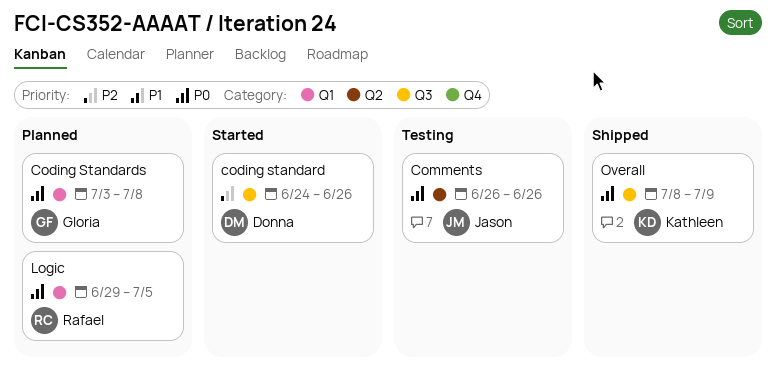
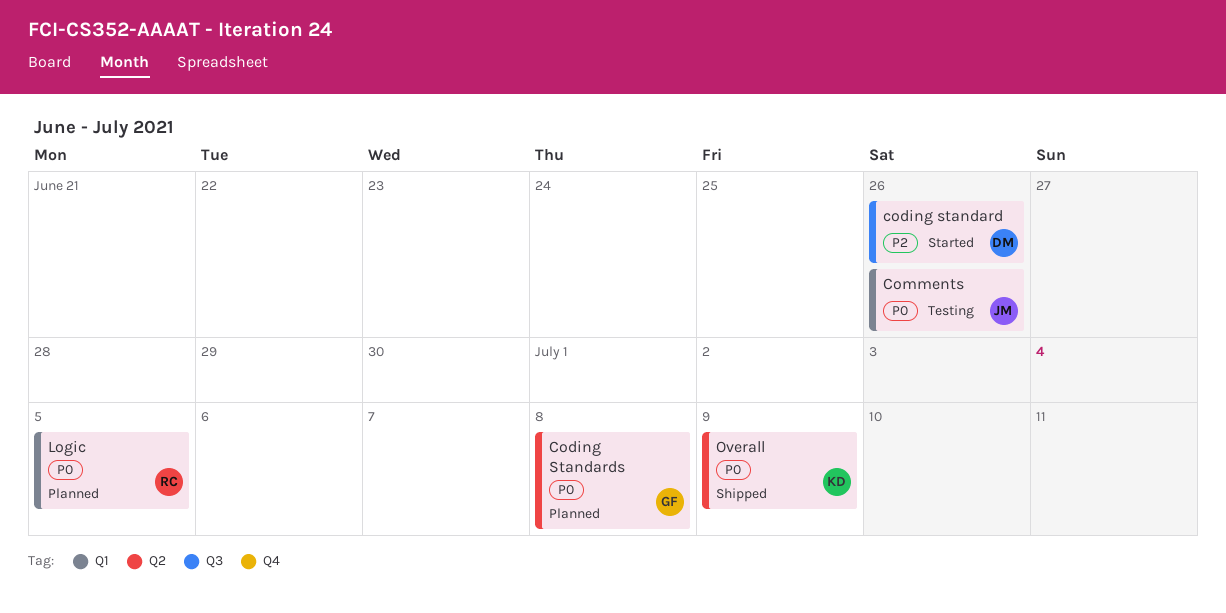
Coding Standards, label: Q1 -> Q2
Comments, label: Q2 -> Q1
Overall, label: Q3 -> Q2

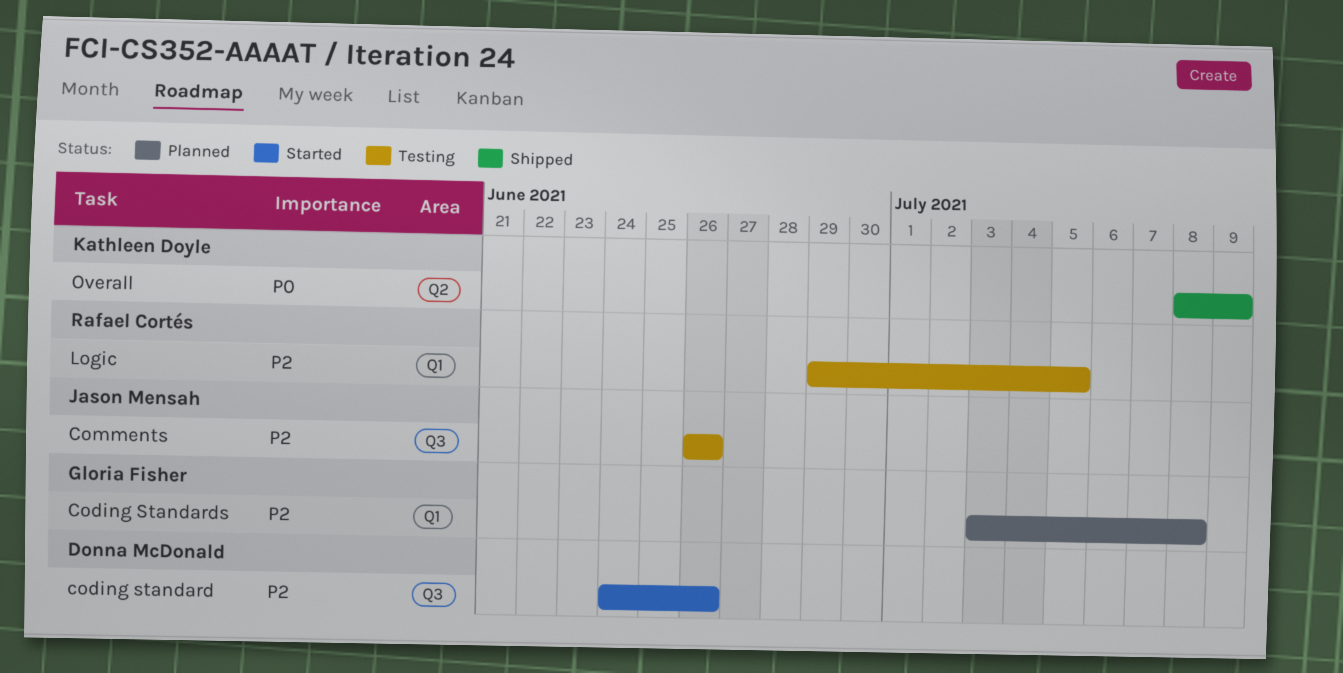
Coding Standards, priority: P0 -> P2
Coding Standards, label: Q2 -> Q1
Comments, priority: P0 -> P2
Comments, label: Q1 -> Q3
Logic, status: Planned -> Testing
Logic, priority: P0 -> P2

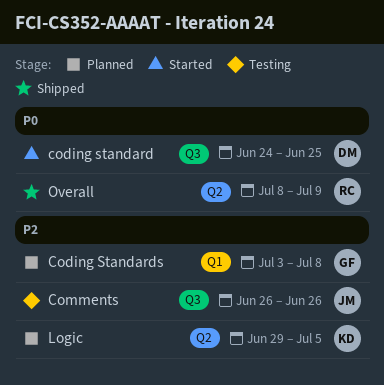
coding standard, priority: P2 -> P0
coding standard, due: Jun 26 -> Jun 25
Logic, status: Testing -> Planned
Logic, owner: Rafael Cortés -> Kathleen Doyle
Logic, label: Q1 -> Q2
Overall, owner: Kathleen Doyle -> Rafael Cortés

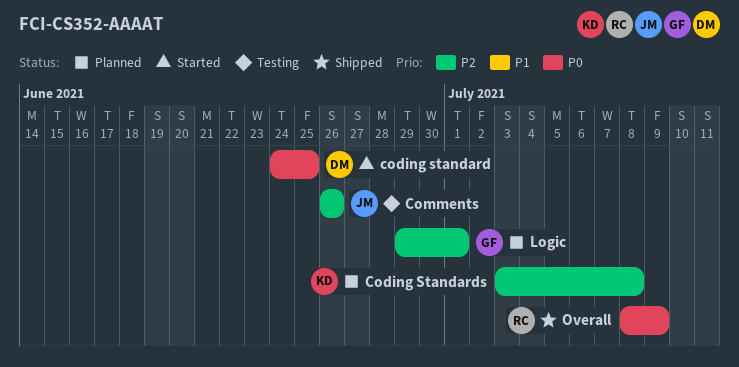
Coding Standards, owner: GF -> KD
Logic, owner: KD -> GF
Logic, due: Jul 5 -> Jul 1

